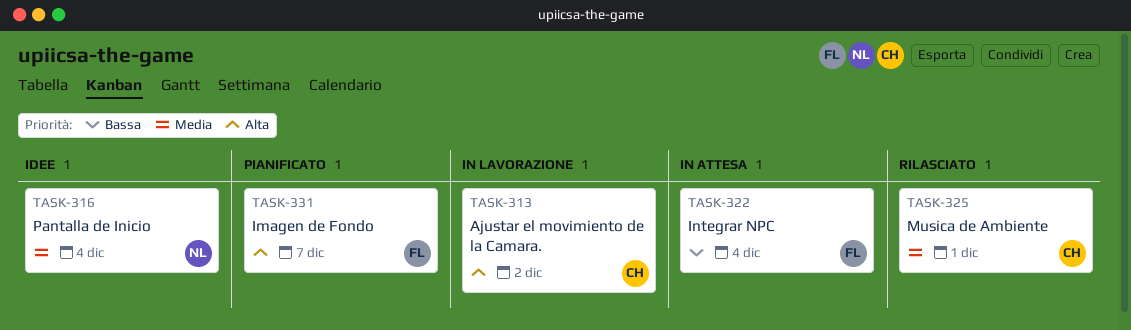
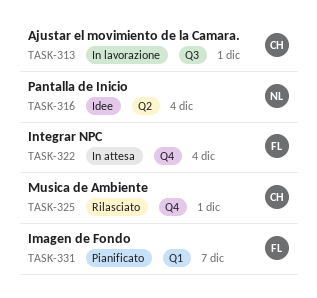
TASK-313, due: Dec 2 -> Dec 1

